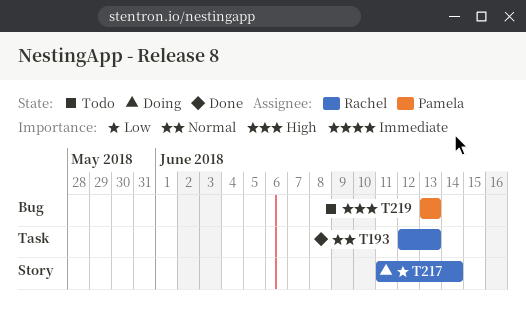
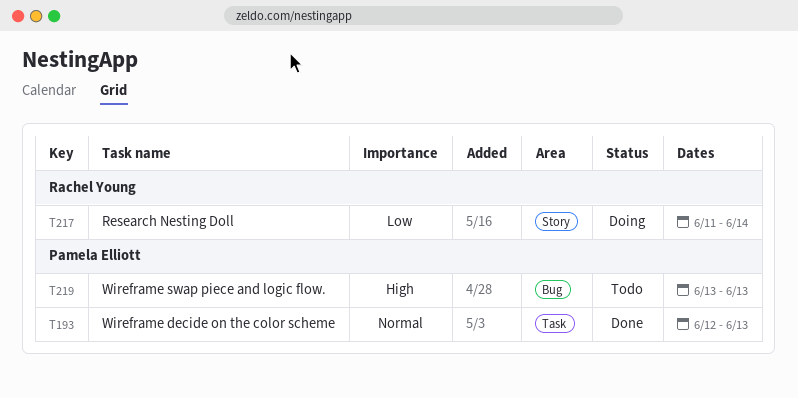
T193, owner: Rachel Young -> Pamela Elliott

